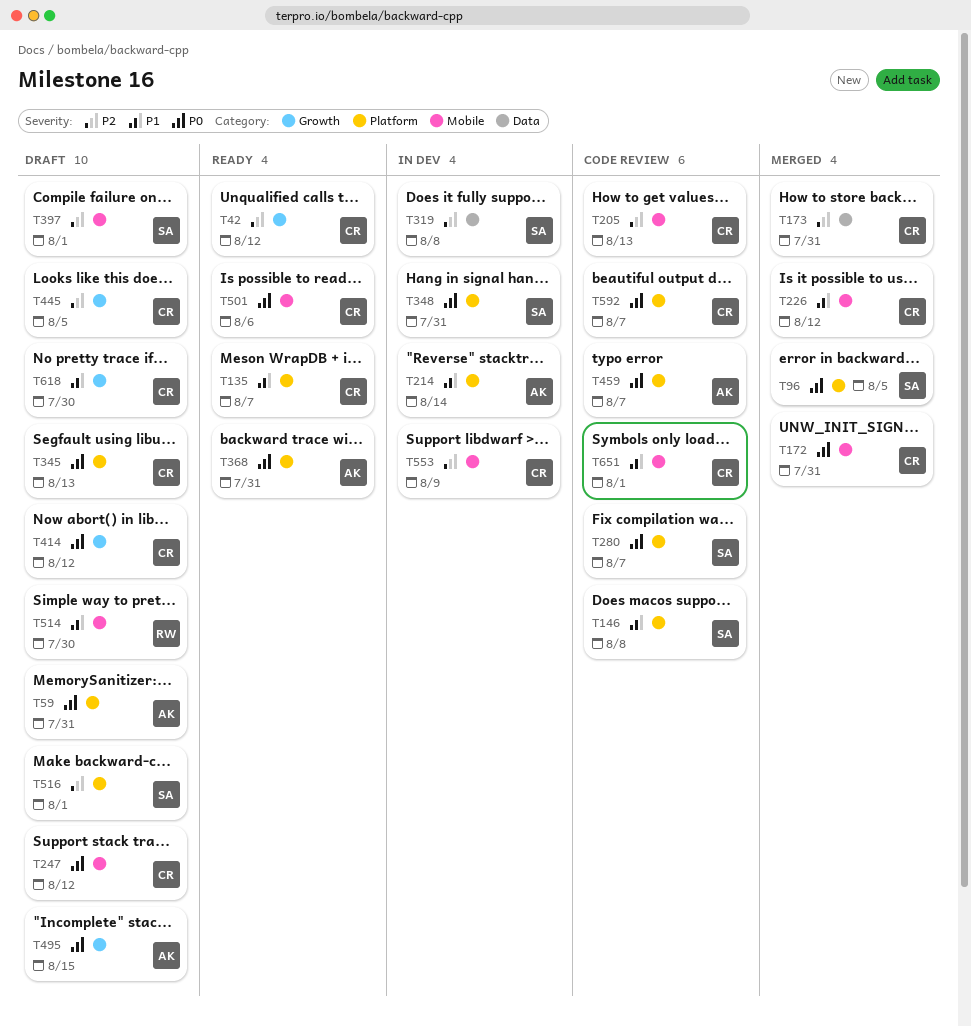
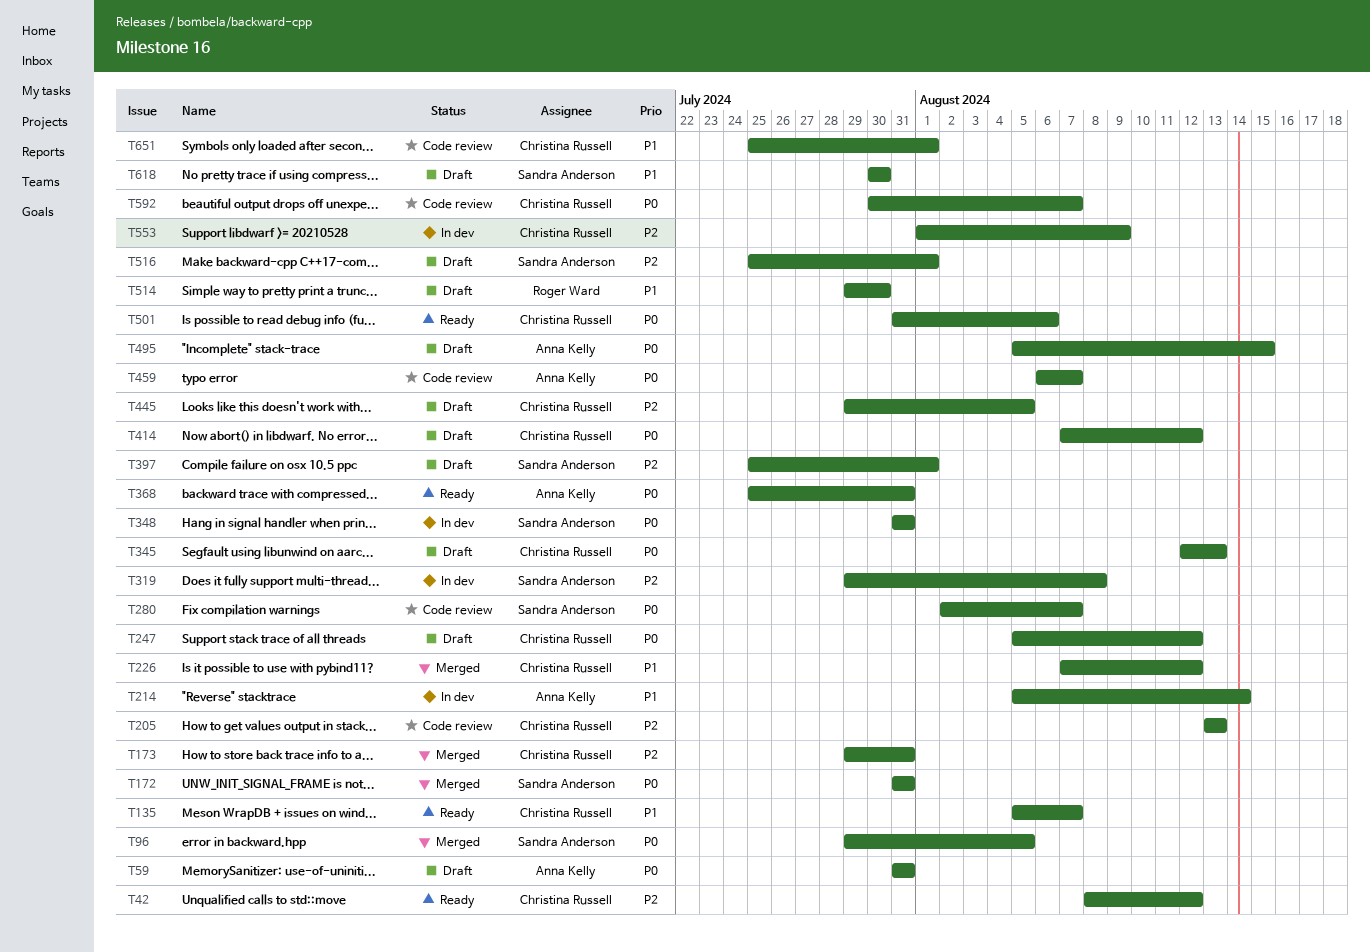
T146: present -> none
T172, owner: Christina Russell -> Sandra Anderson
T618, owner: Christina Russell -> Sandra Anderson

